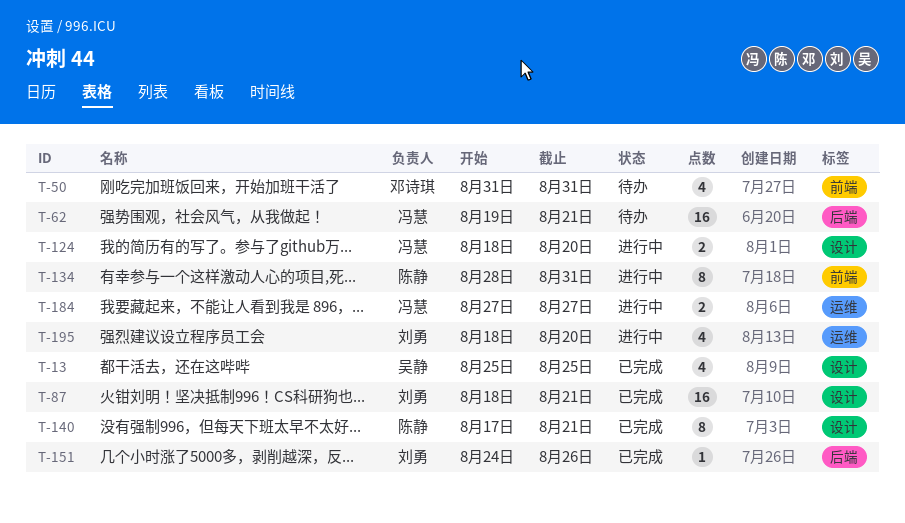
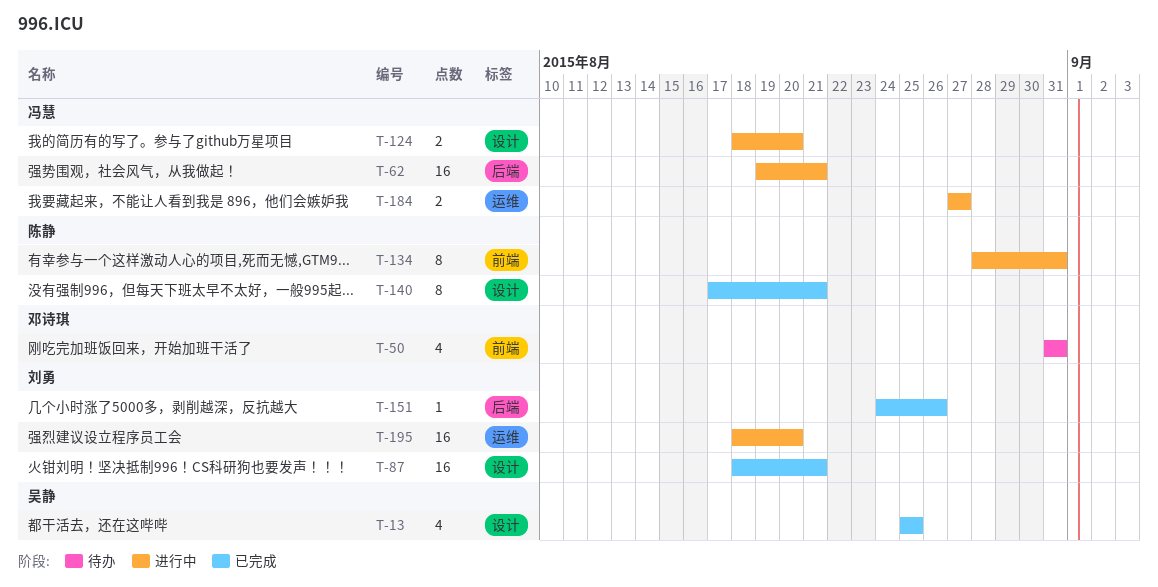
T-62, status: 待办 -> 进行中
T-195, estimate: 4 -> 16

